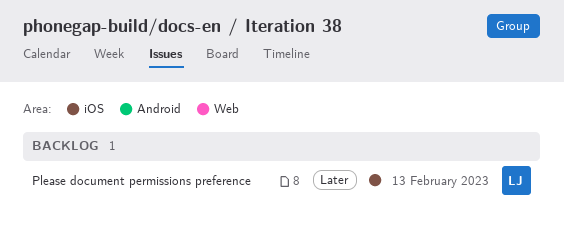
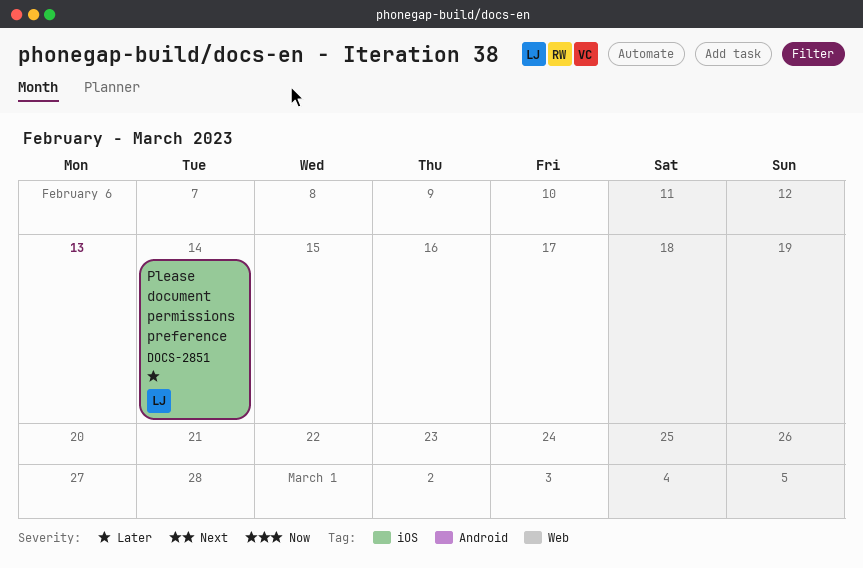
Please document permissions preference, due: Feb 13 -> Feb 14

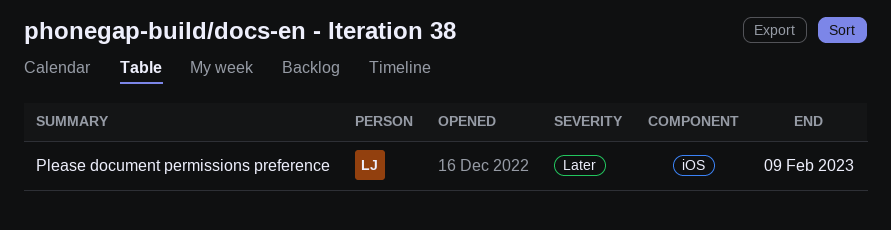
Please document permissions preference, due: Feb 14 -> Feb 9

